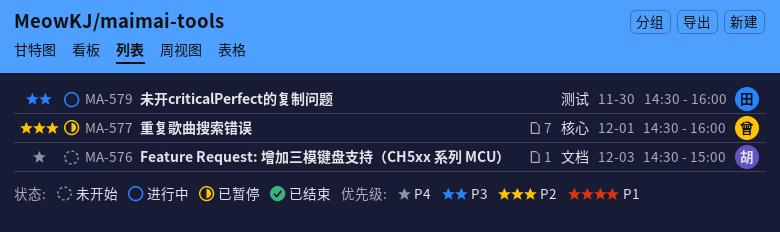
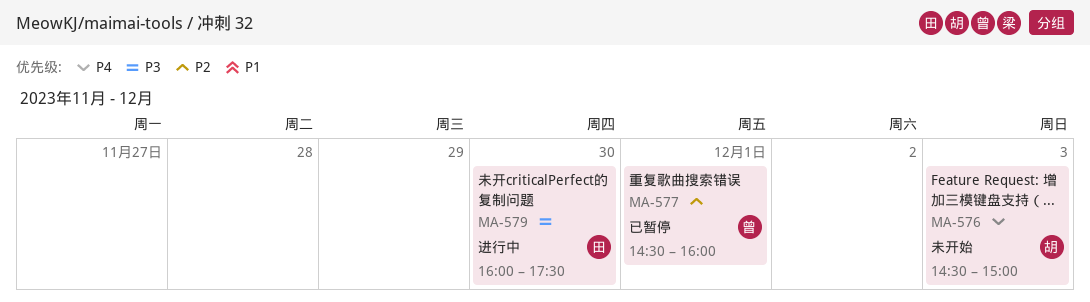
MA-579, begins: 14:30 -> 16:00
MA-579, ends: 16:00 -> 17:30

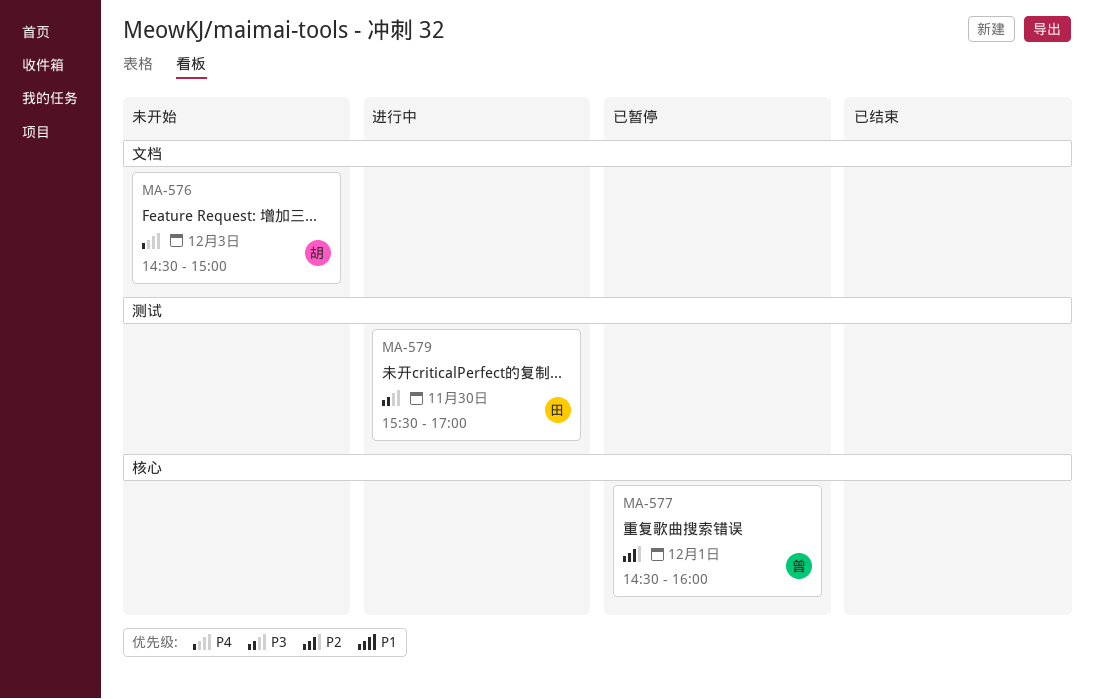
MA-579, begins: 16:00 -> 15:30
MA-579, ends: 17:30 -> 17:00

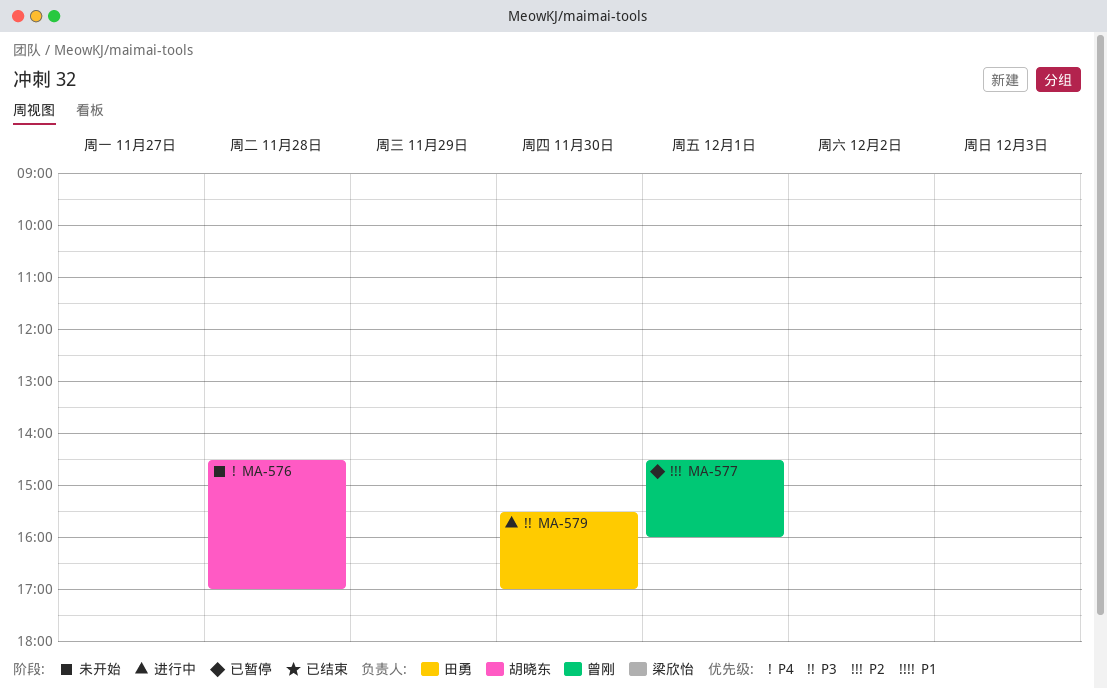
MA-576, day: Dec 3 -> Nov 28
MA-576, ends: 15:00 -> 17:00

